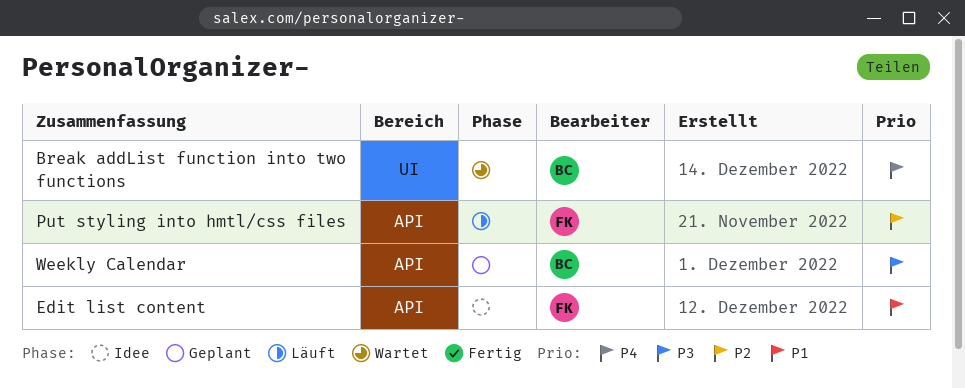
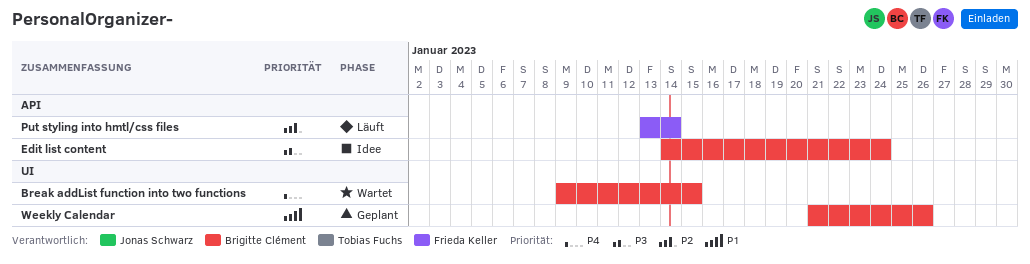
Edit list content, owner: Frieda Keller -> Brigitte Clément
Edit list content, priority: P1 -> P3
Weekly Calendar, priority: P3 -> P1
Weekly Calendar, label: API -> UI

